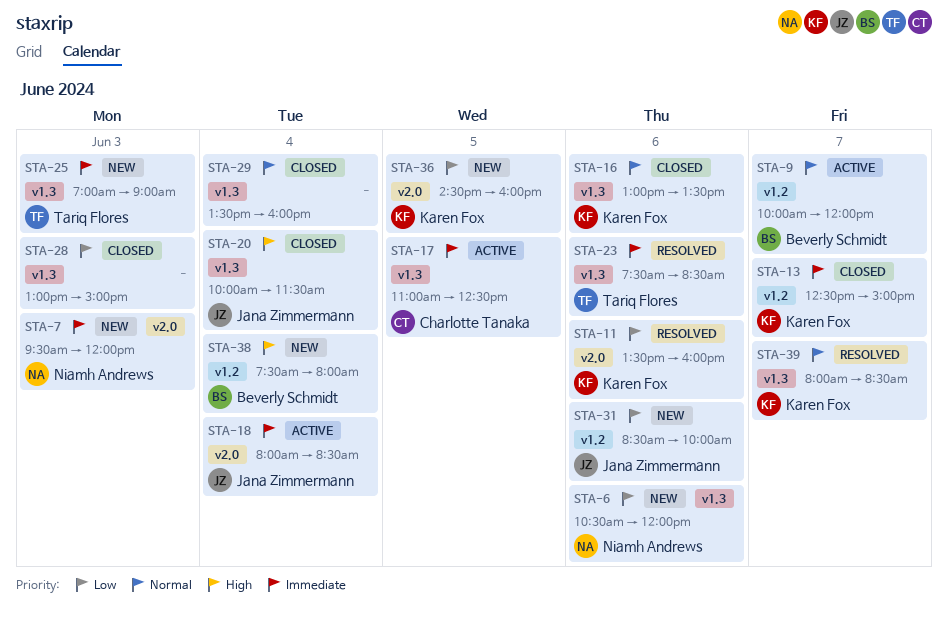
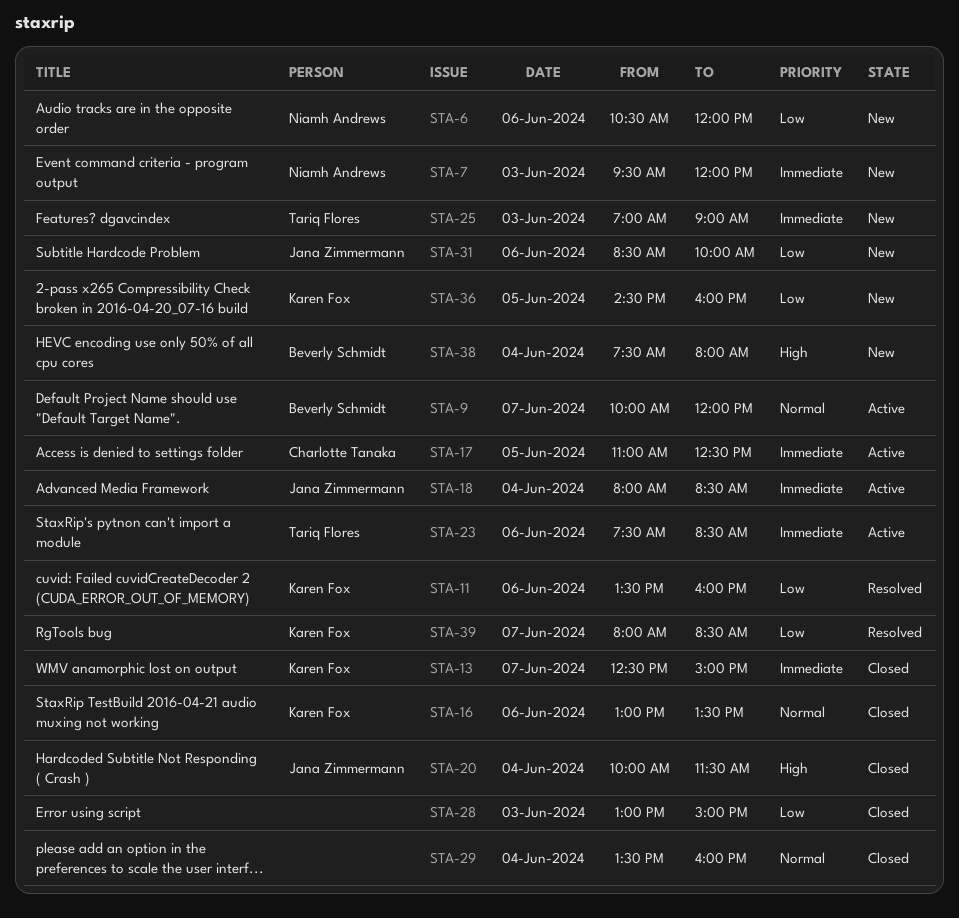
STA-23, status: Resolved -> Active
STA-39, priority: Normal -> Low

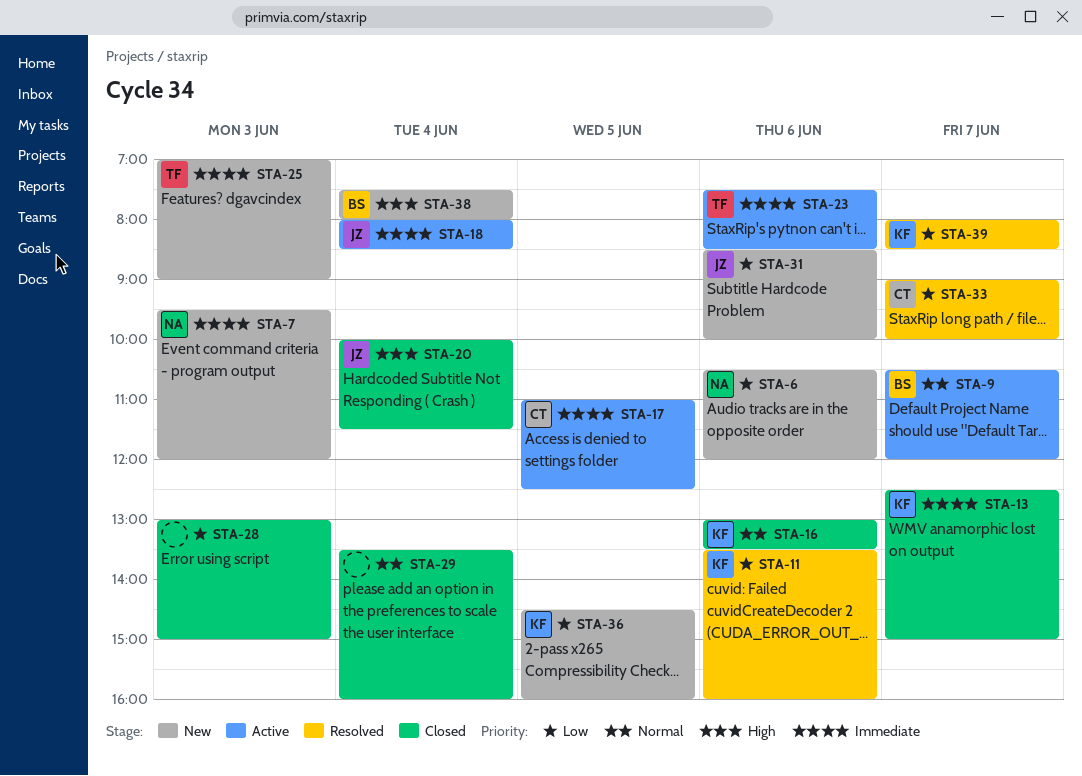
STA-9, begins: 10:00 -> 10:30
STA-33: none -> present

